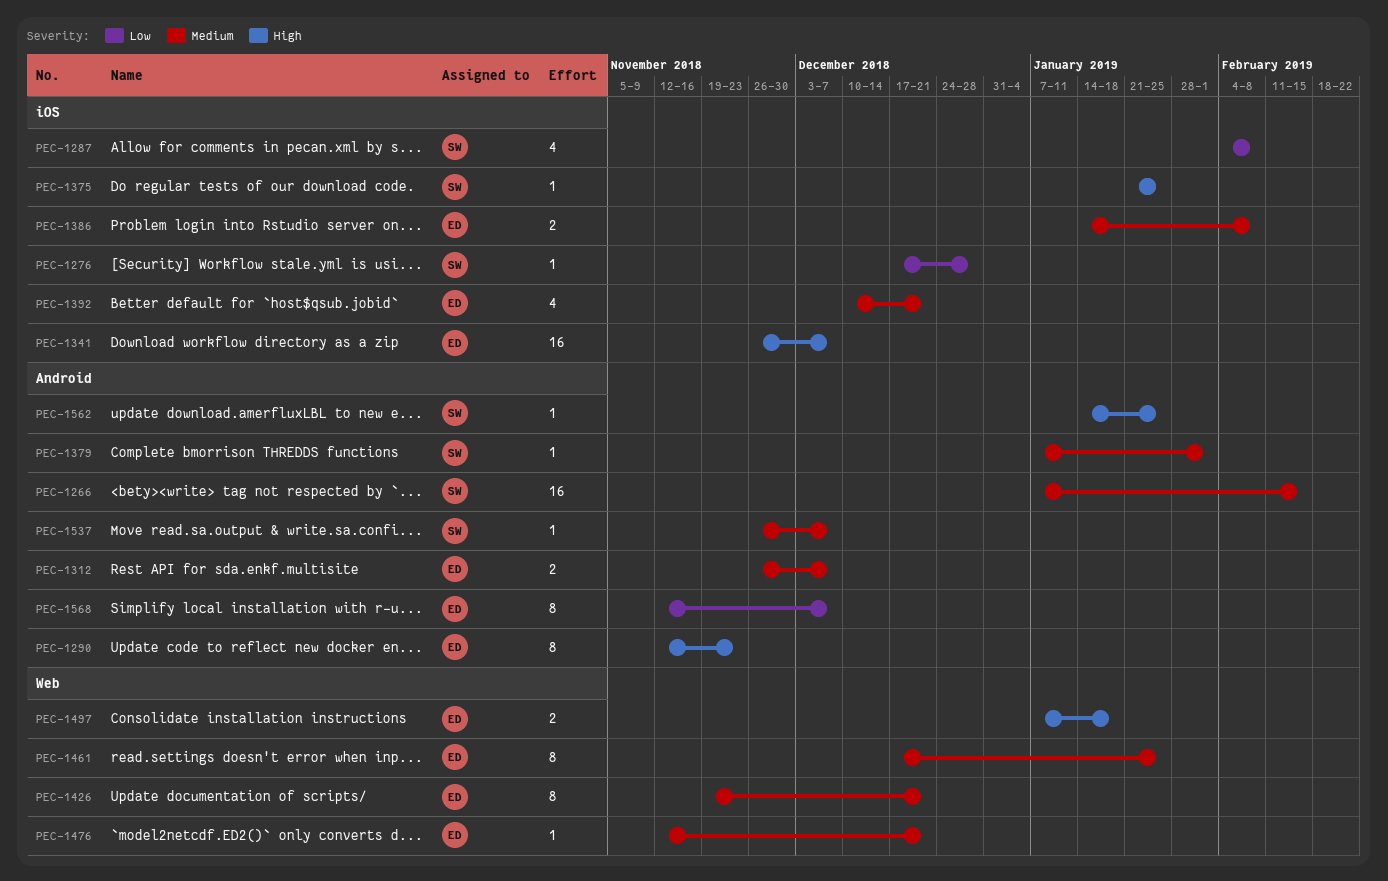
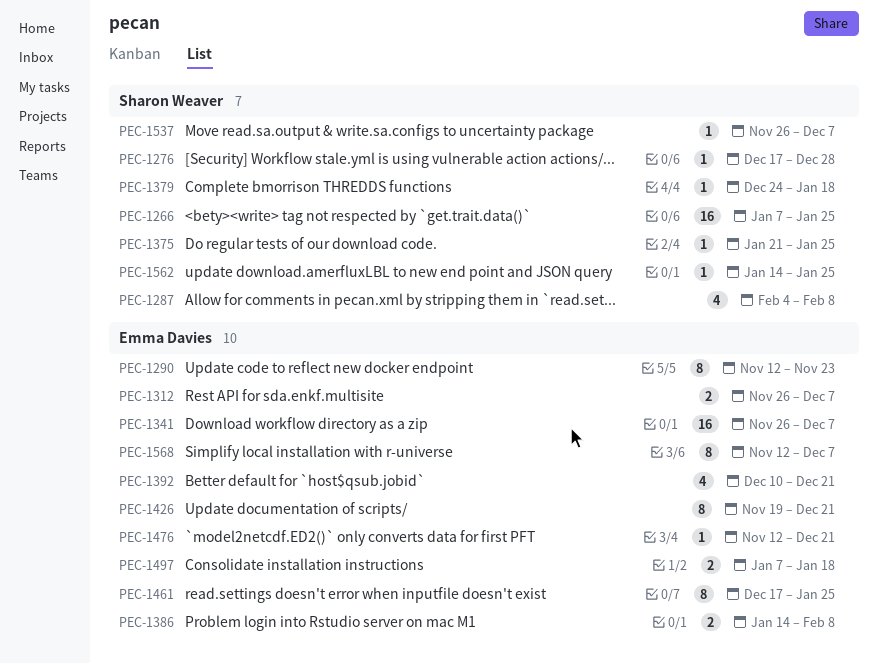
PEC-1266, due: Feb 15 -> Jan 25
PEC-1379, start: Jan 7 -> Dec 24
PEC-1379, due: Feb 1 -> Jan 18

